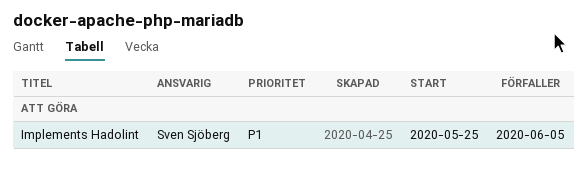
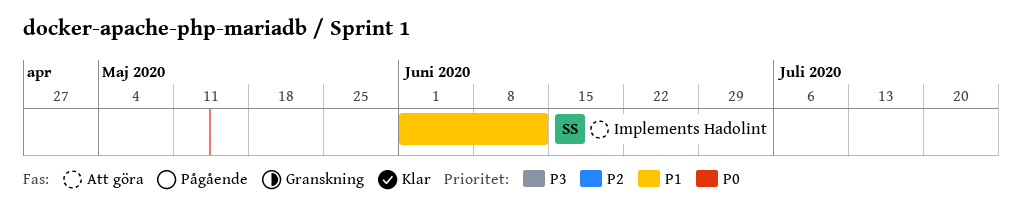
Implements Hadolint, start: May 25 -> Jun 1
Implements Hadolint, due: Jun 5 -> Jun 12

